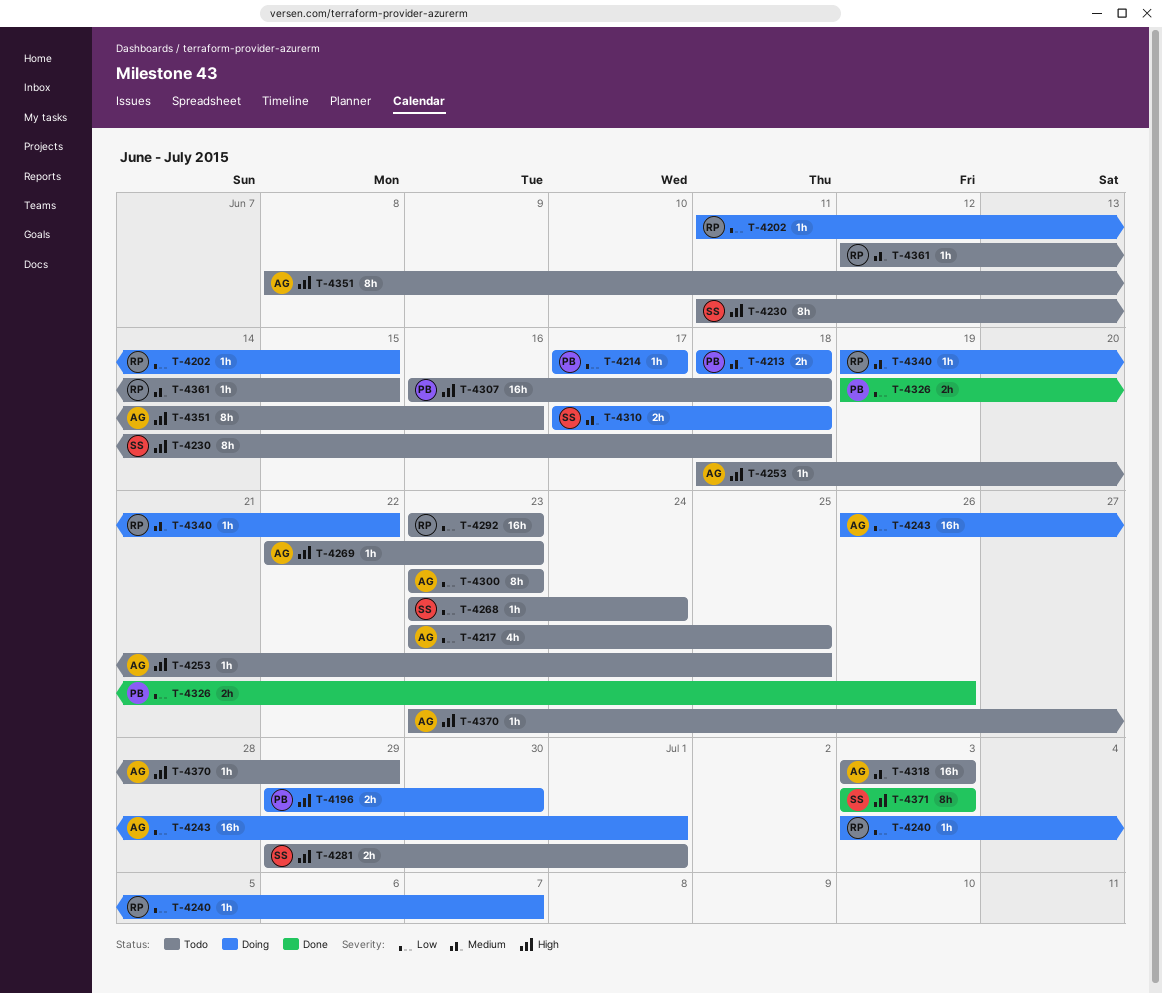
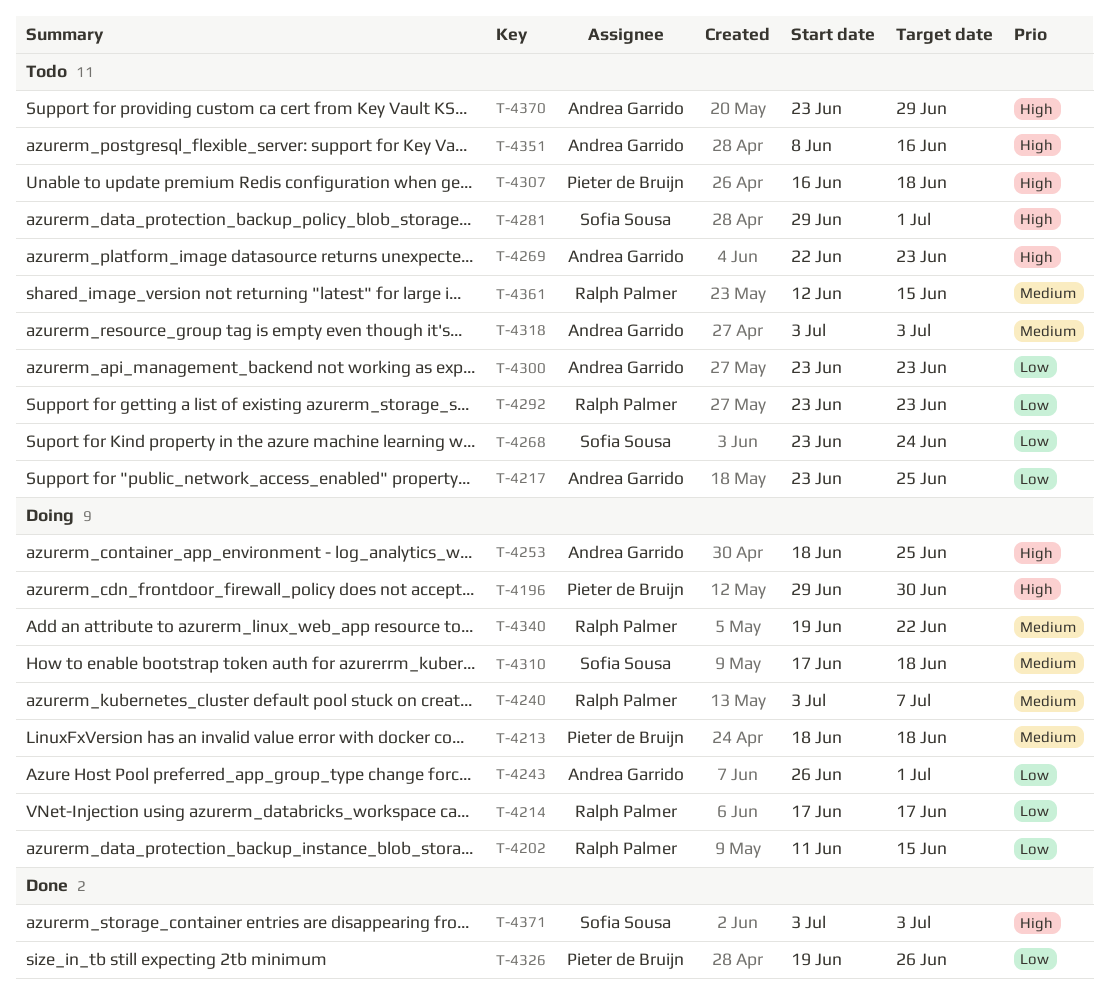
T-4214, owner: Pieter de Bruijn -> Ralph Palmer
T-4230: present -> none
T-4240, priority: Low -> Medium
T-4253, status: Todo -> Doing

